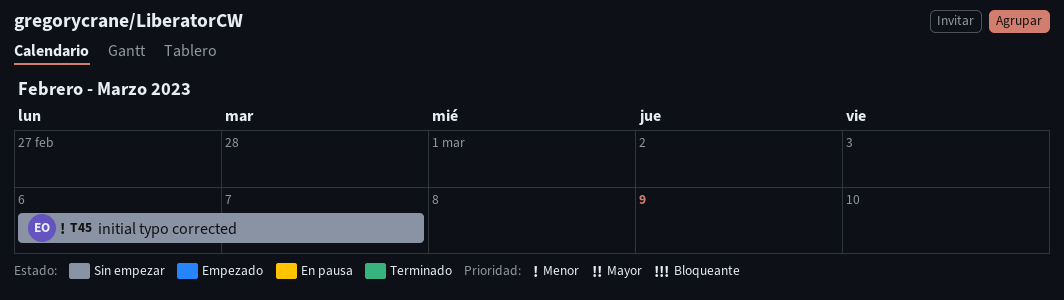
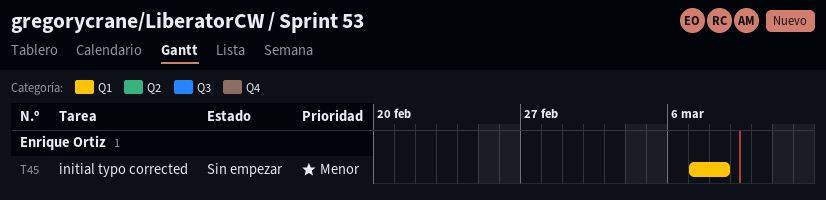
T45, start: Mar 6 -> Mar 7
T45, due: Mar 7 -> Mar 8

